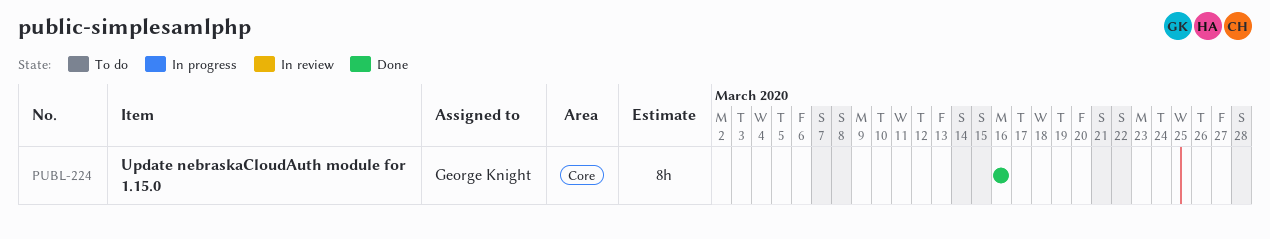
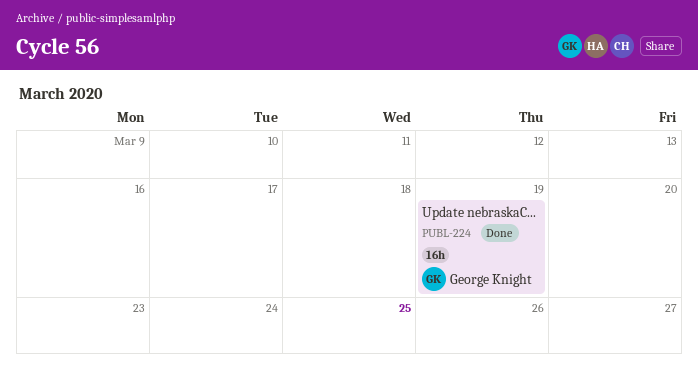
PUBL-224, estimate: 8h -> 16h
PUBL-224, due: Mar 16 -> Mar 19

